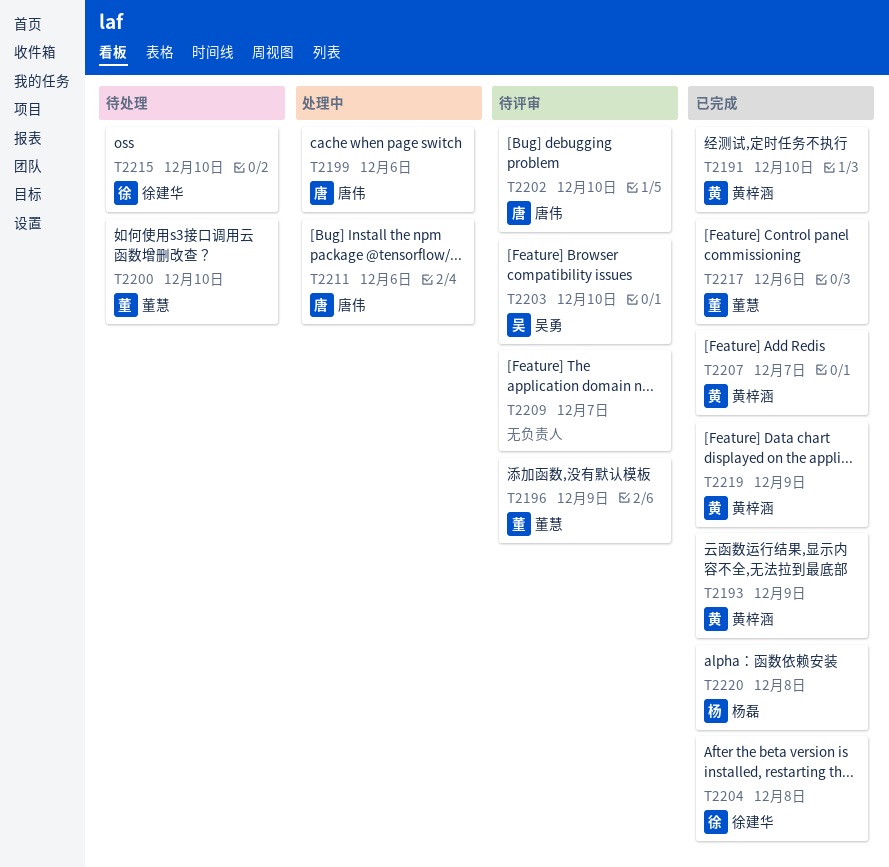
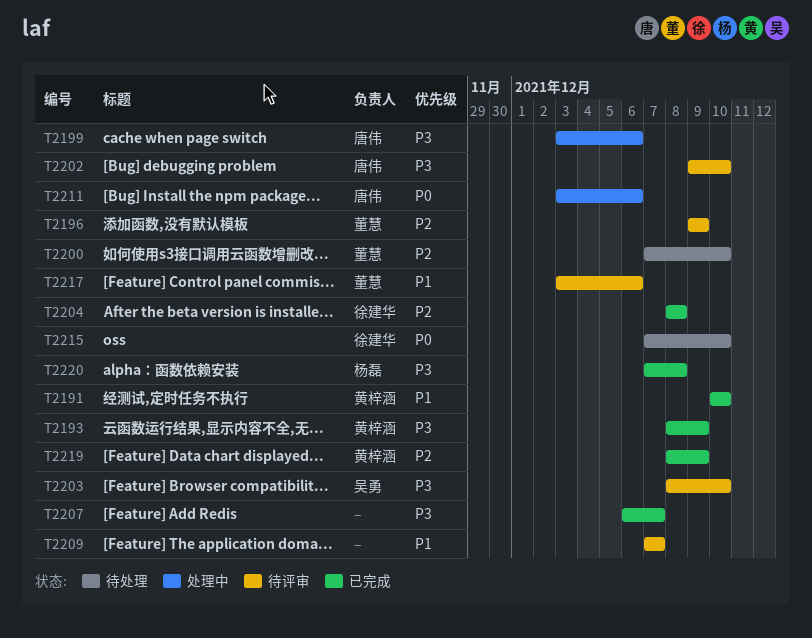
T2207, owner: 黄梓涵 -> none
T2217, status: 已完成 -> 待评审

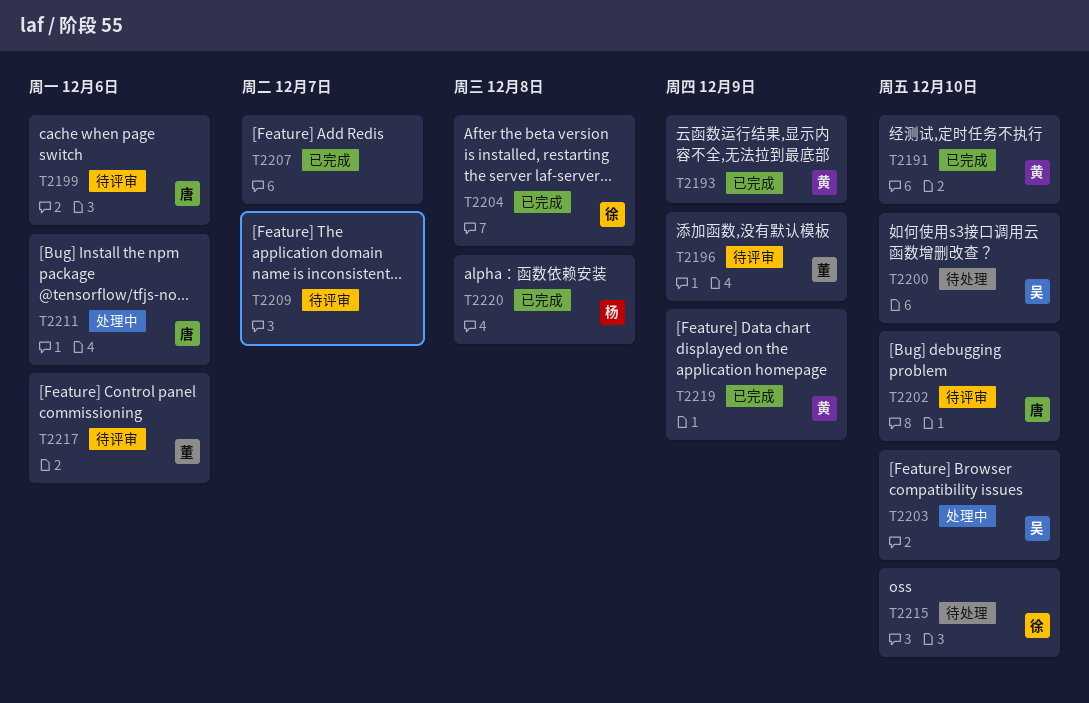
T2199, status: 处理中 -> 待评审
T2200, owner: 董慧 -> 吴勇
T2203, status: 待评审 -> 处理中

